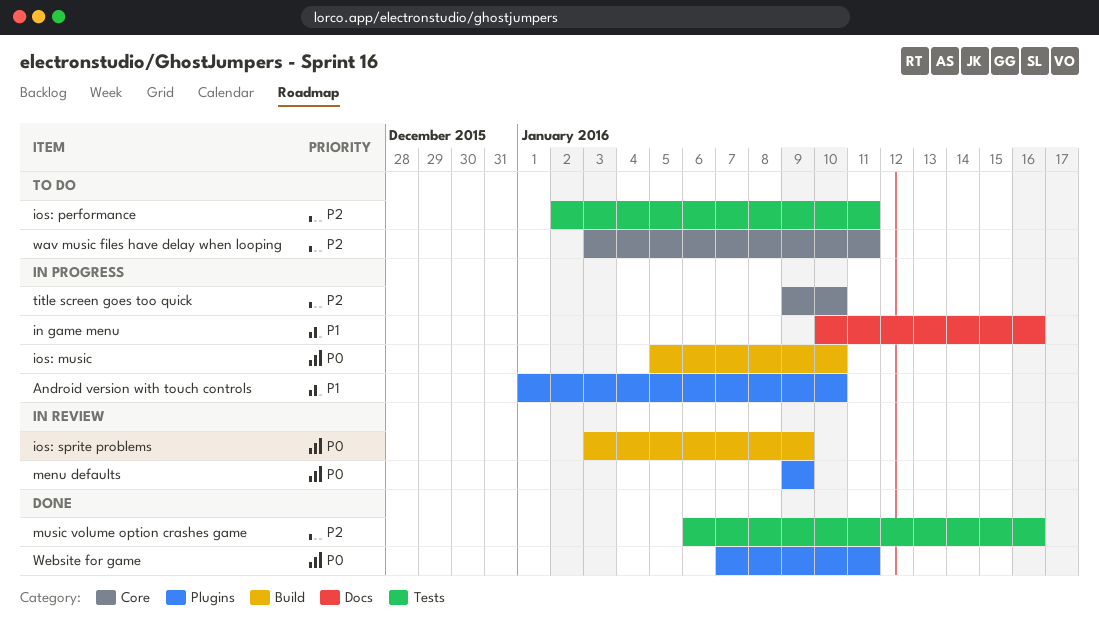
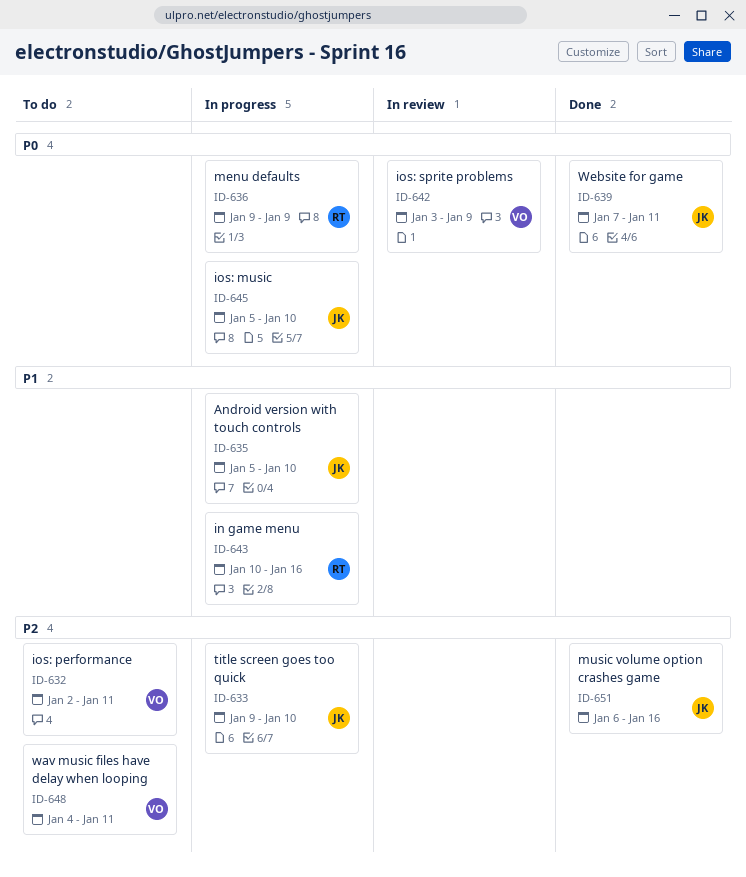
Android version with touch controls, start: Jan 1 -> Jan 5
menu defaults, status: In review -> In progress
wav music files have delay when looping, start: Jan 3 -> Jan 4

